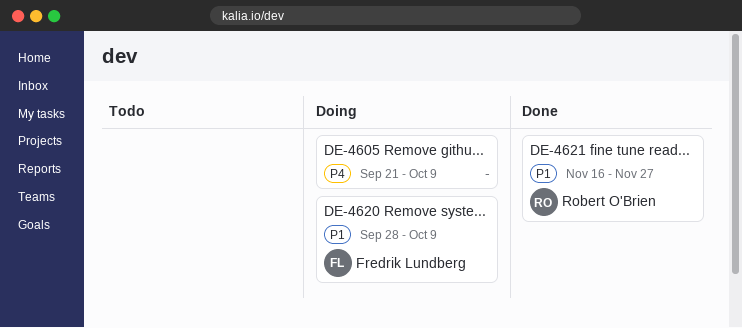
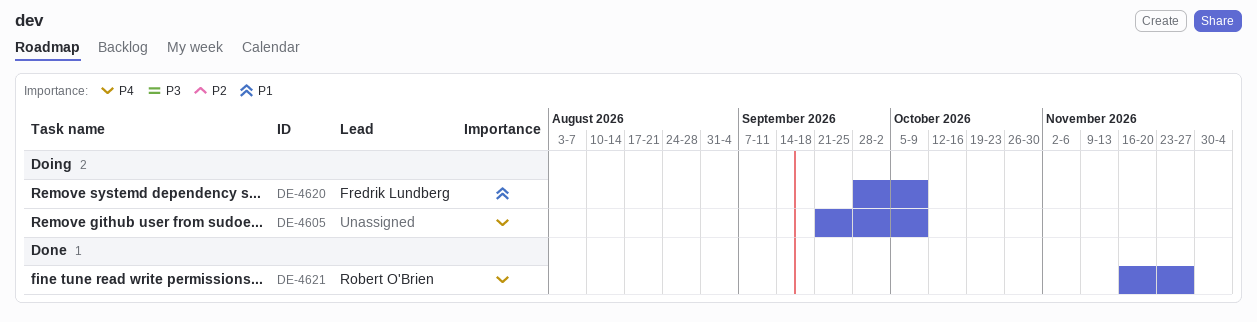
DE-4621, priority: P1 -> P4

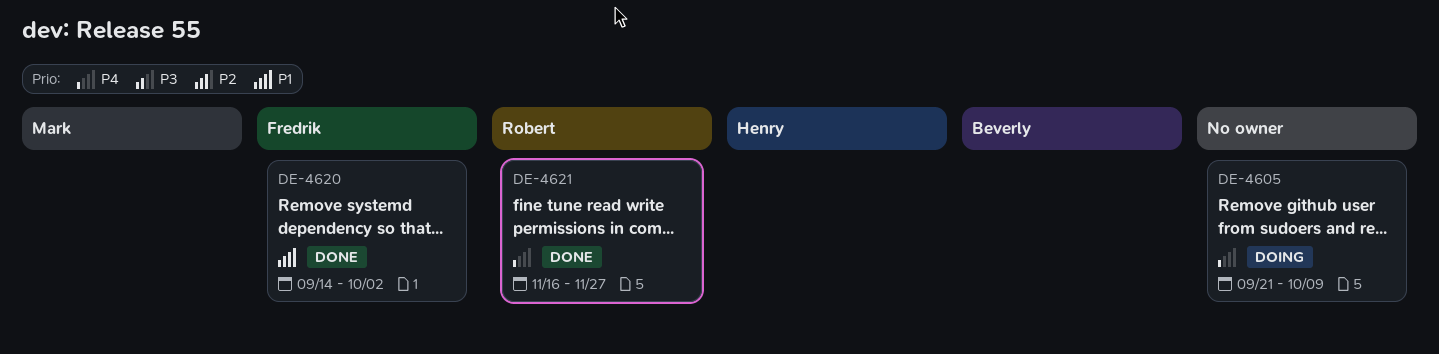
DE-4620, status: Doing -> Done
DE-4620, start: Sep 28 -> Sep 14
DE-4620, due: Oct 9 -> Oct 2

